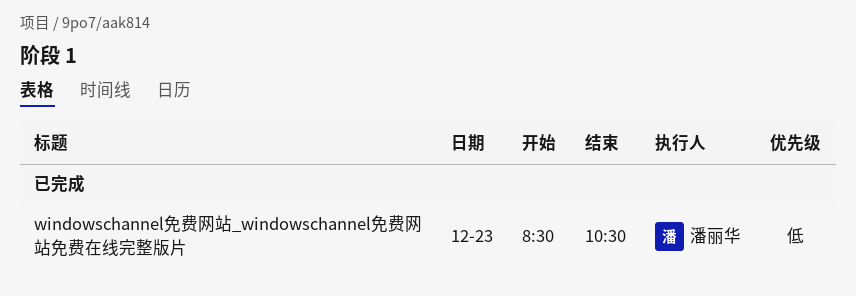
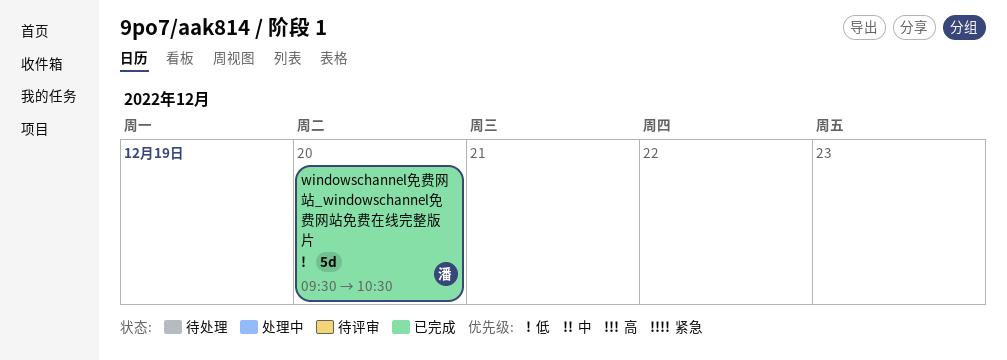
windowschannel免费网站_windowschannel免费网站免费在线完整版片, day: Dec 23 -> Dec 20
windowschannel免费网站_windowschannel免费网站免费在线完整版片, begins: 08:30 -> 09:30

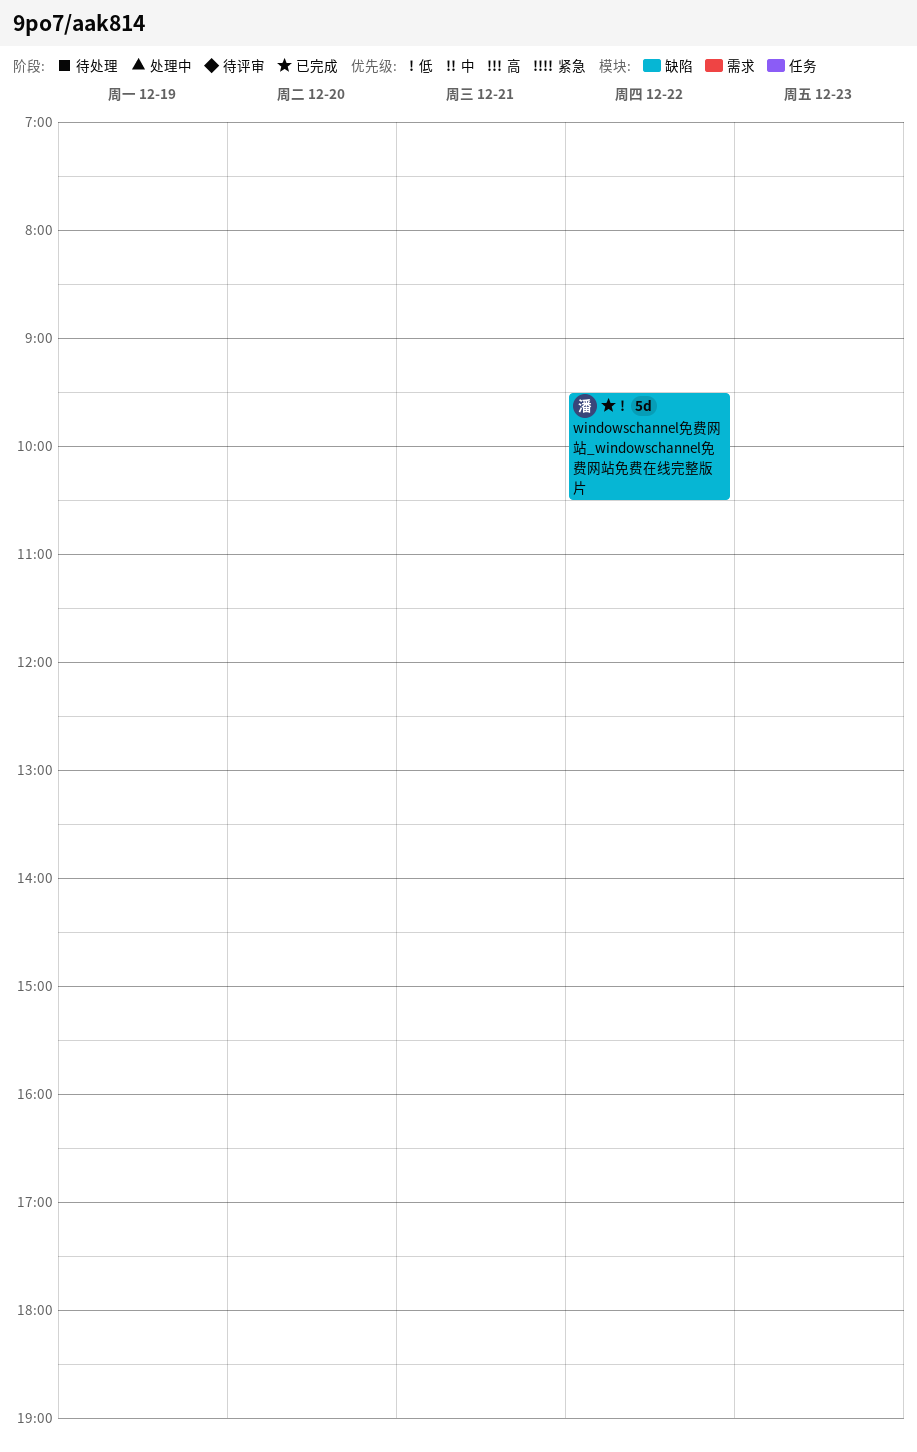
windowschannel免费网站_windowschannel免费网站免费在线完整版片, day: Dec 20 -> Dec 22

